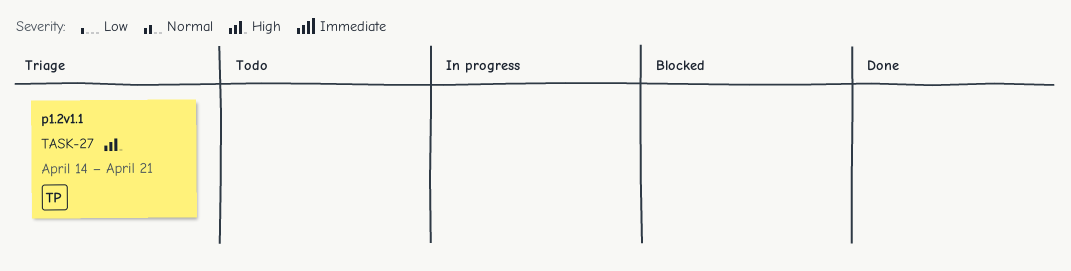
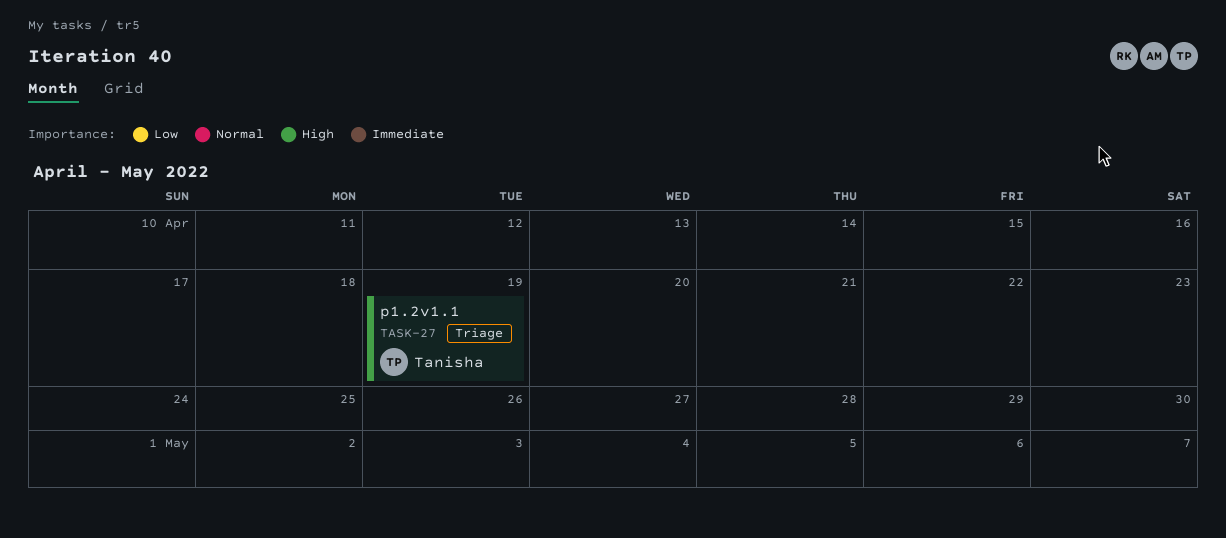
TASK-27, due: Apr 21 -> Apr 19

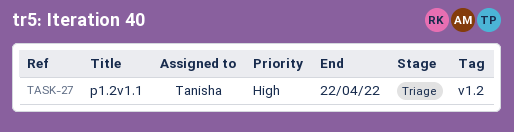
TASK-27, due: Apr 19 -> Apr 22

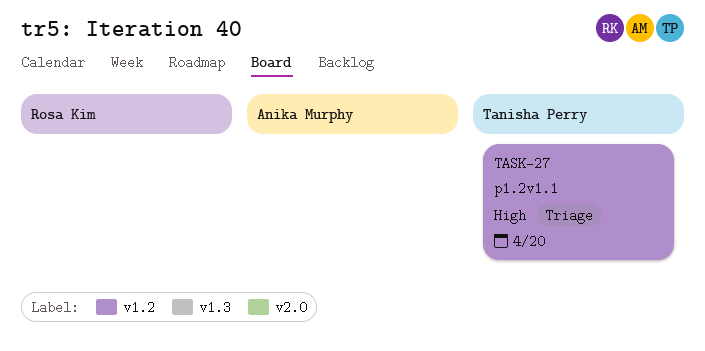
TASK-27, due: Apr 22 -> Apr 20

